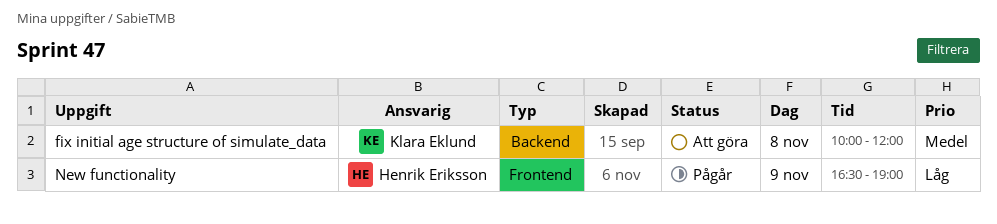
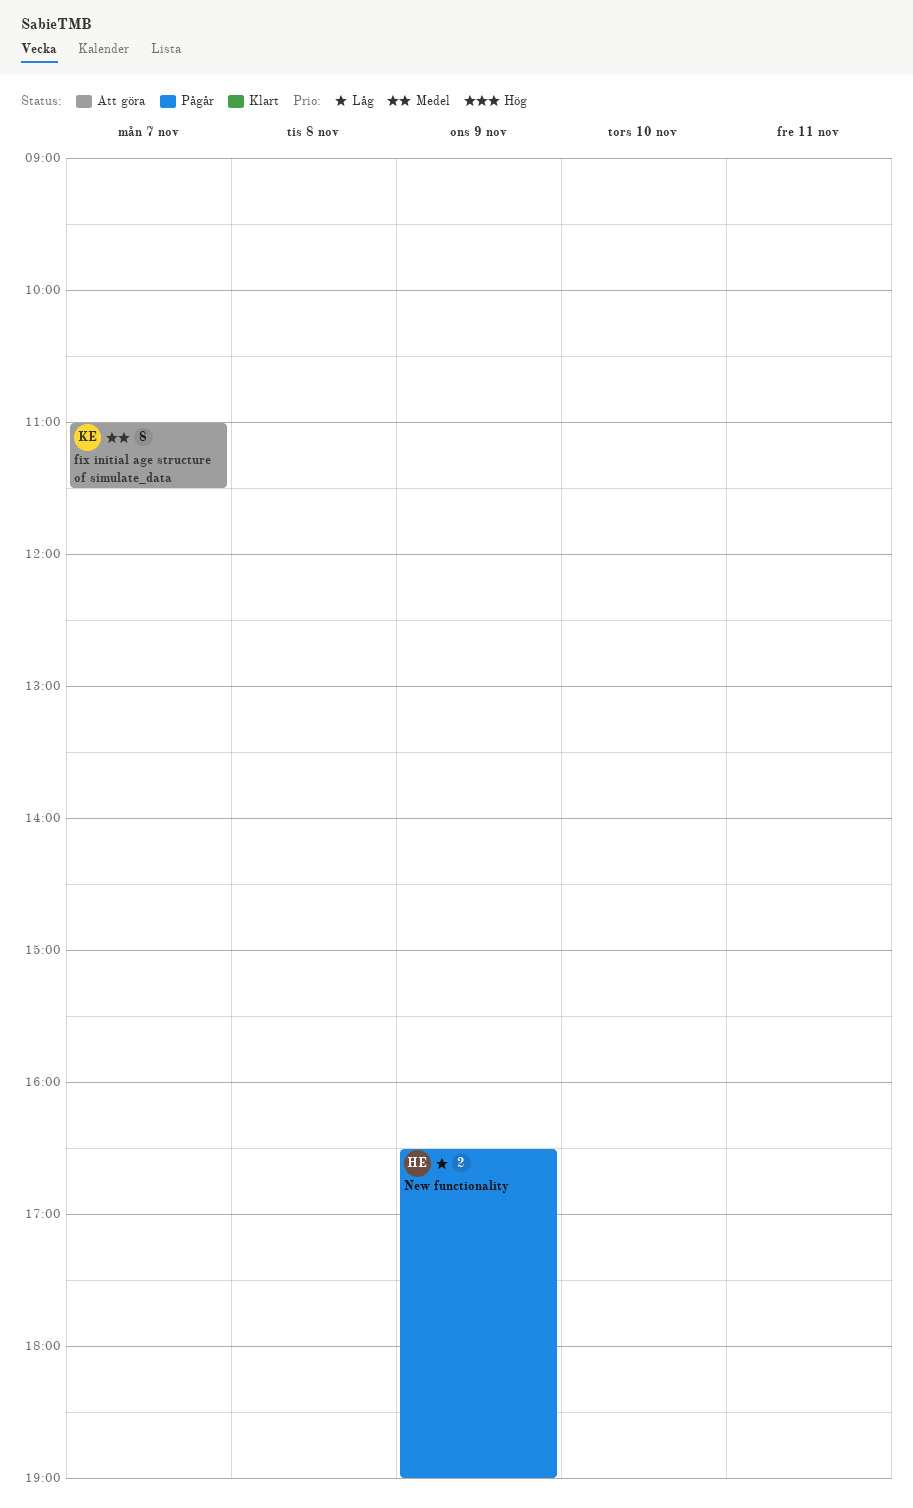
fix initial age structure of simulate_data, day: Nov 8 -> Nov 7
fix initial age structure of simulate_data, begins: 10:00 -> 11:00
fix initial age structure of simulate_data, ends: 12:00 -> 11:30

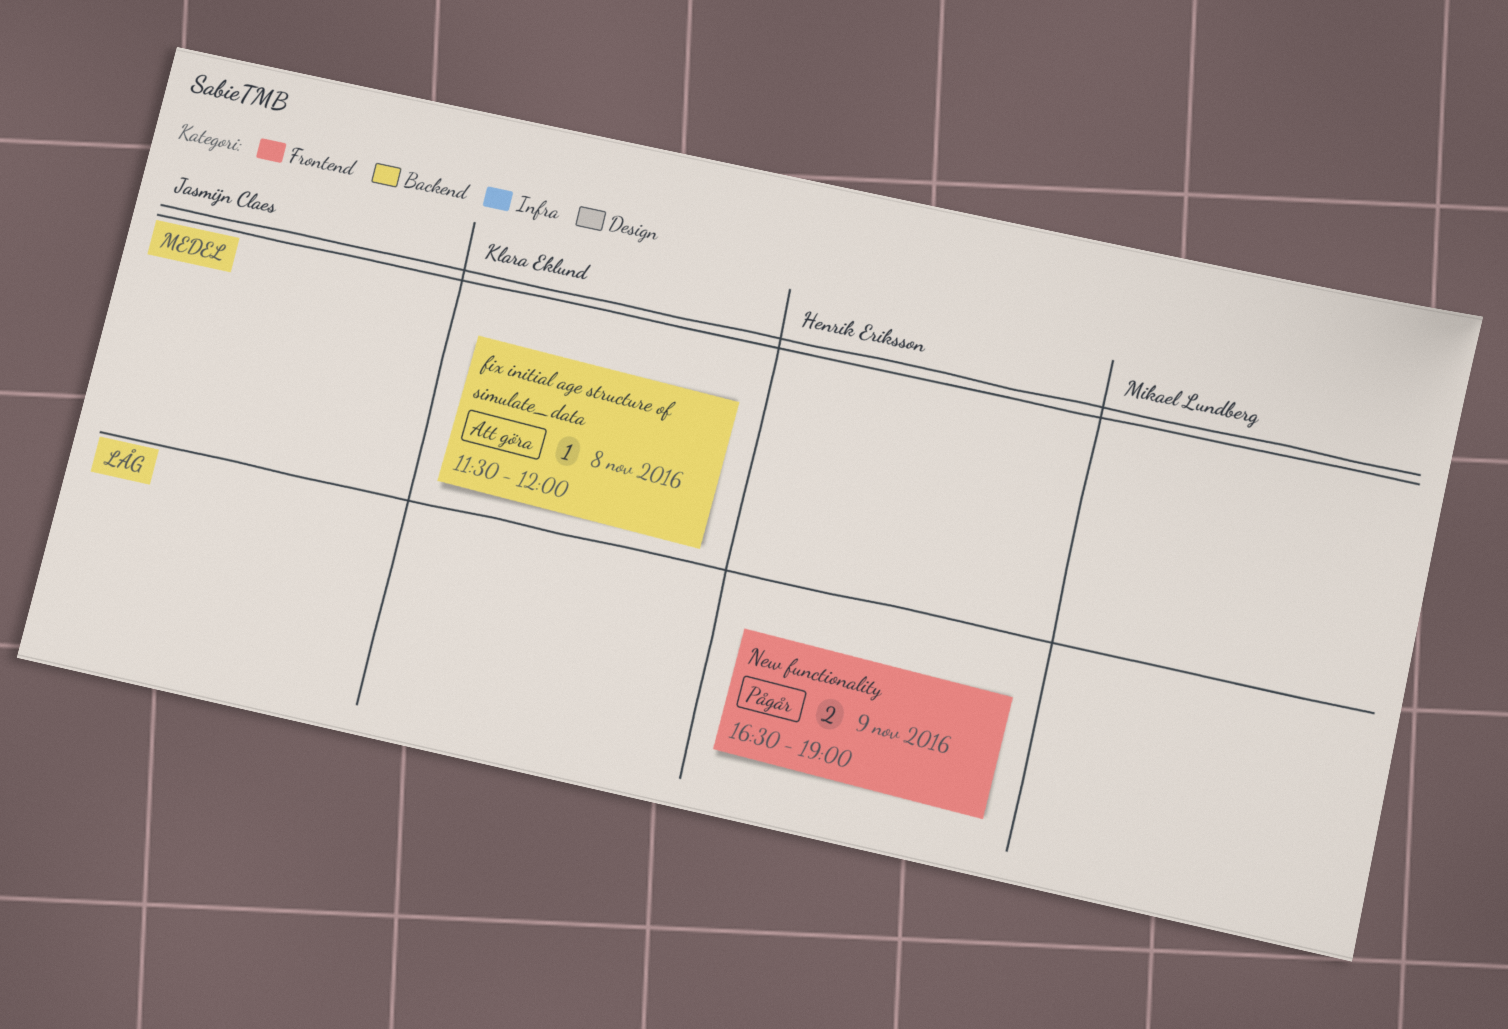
fix initial age structure of simulate_data, estimate: 8 -> 1
fix initial age structure of simulate_data, day: Nov 7 -> Nov 8
fix initial age structure of simulate_data, begins: 11:00 -> 11:30
fix initial age structure of simulate_data, ends: 11:30 -> 12:00

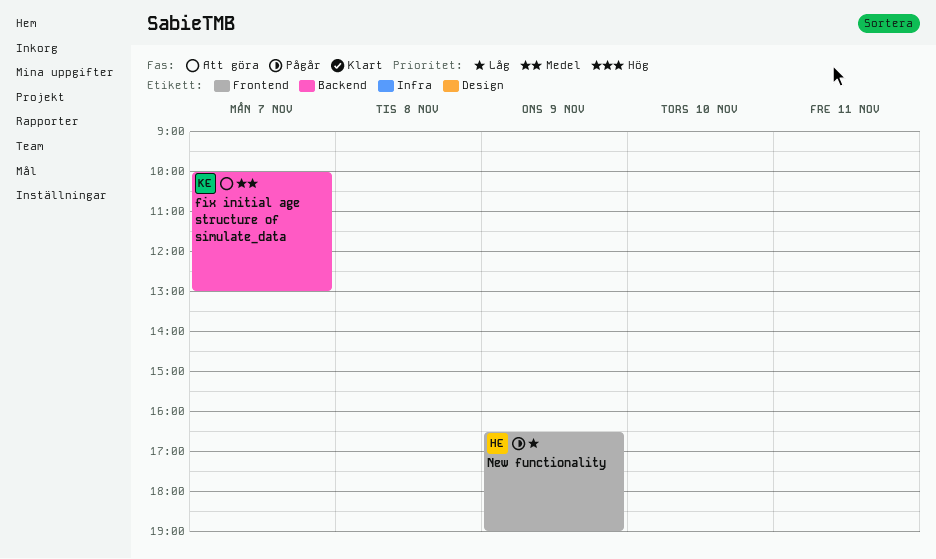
fix initial age structure of simulate_data, day: Nov 8 -> Nov 7
fix initial age structure of simulate_data, begins: 11:30 -> 10:00
fix initial age structure of simulate_data, ends: 12:00 -> 13:00

